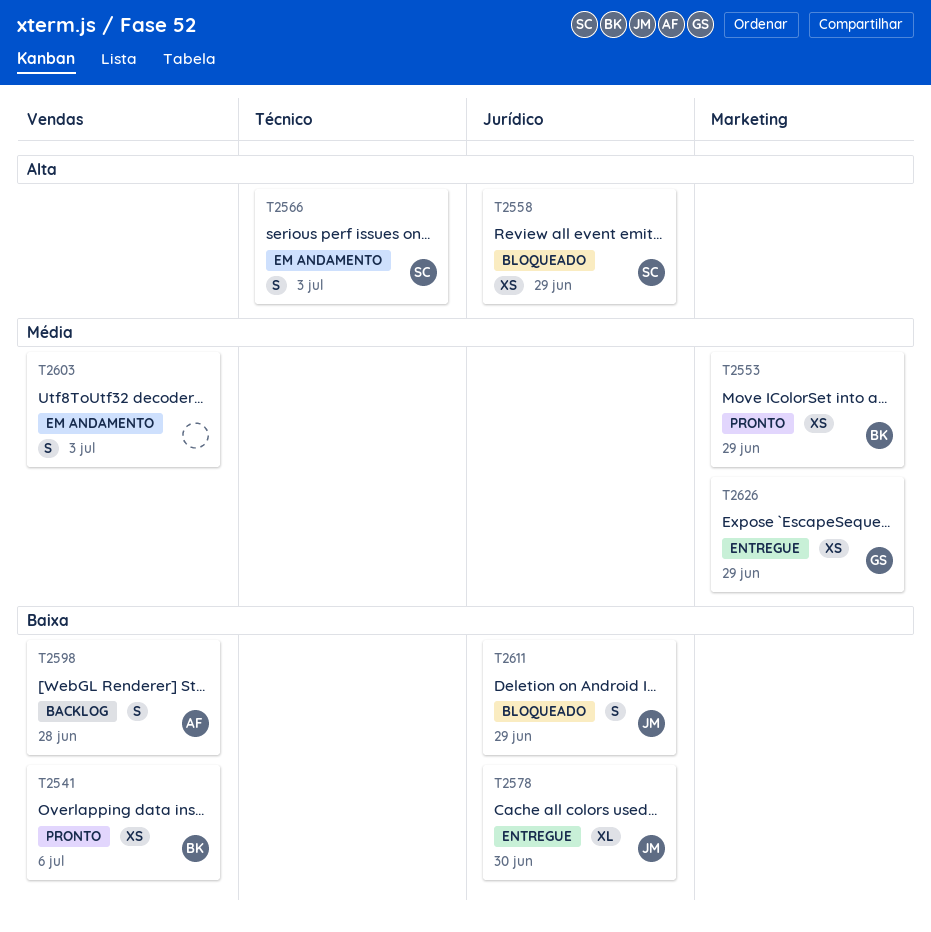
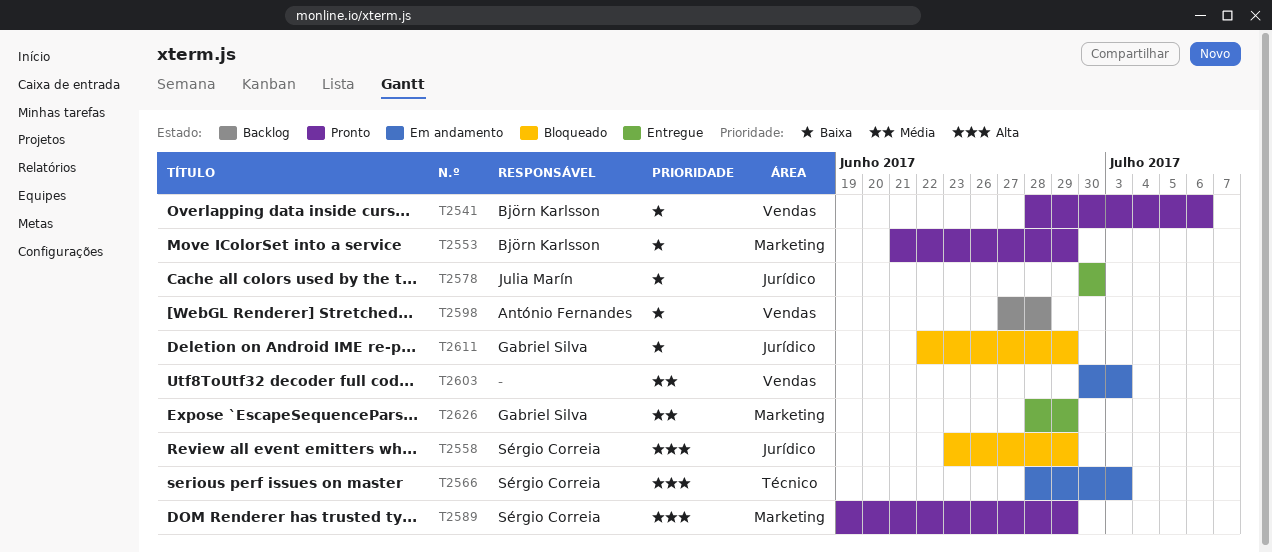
T2553, priority: Média -> Baixa
T2589: none -> present
T2611, owner: Julia Marín -> Gabriel Silva

